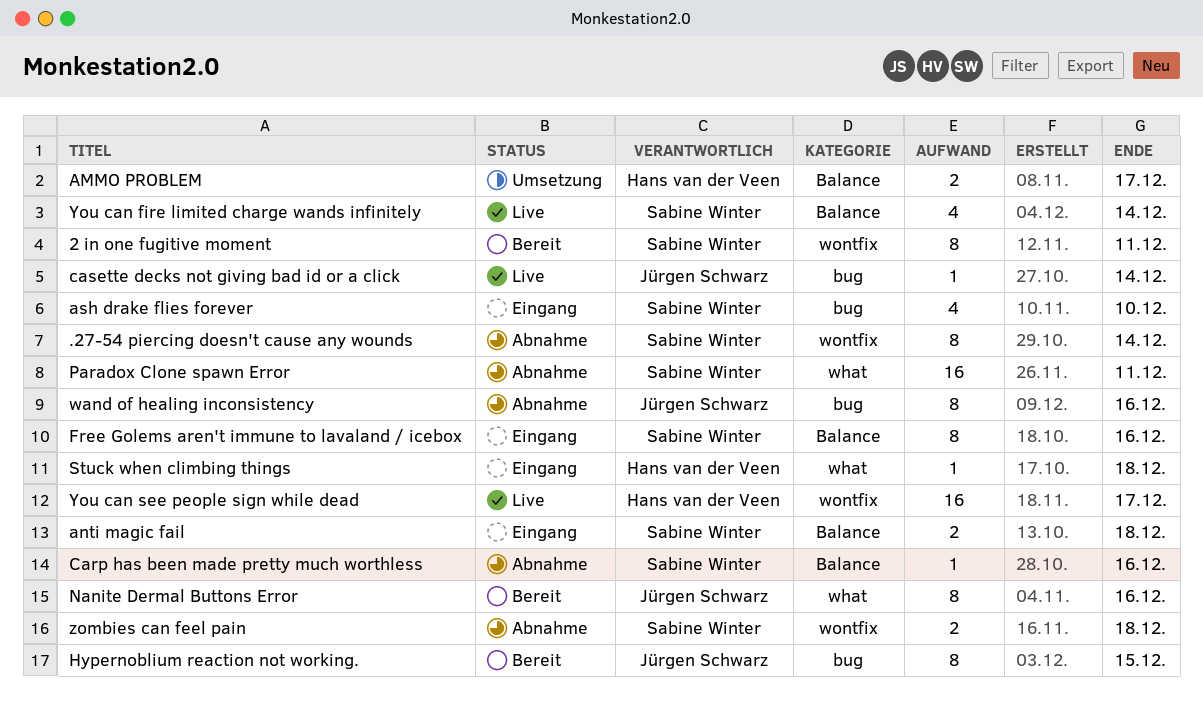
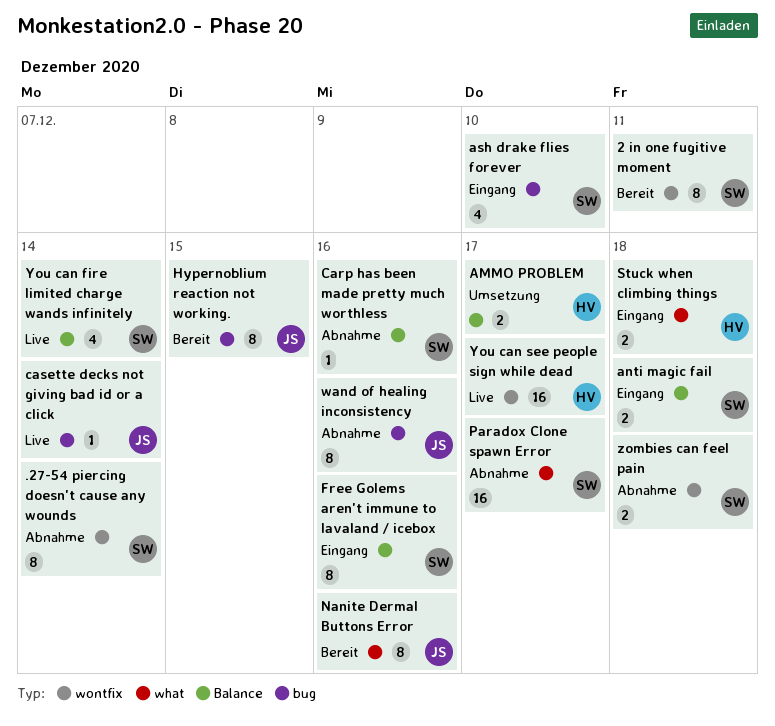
Paradox Clone spawn Error, due: Dec 11 -> Dec 17
Stuck when climbing things, estimate: 1 -> 2

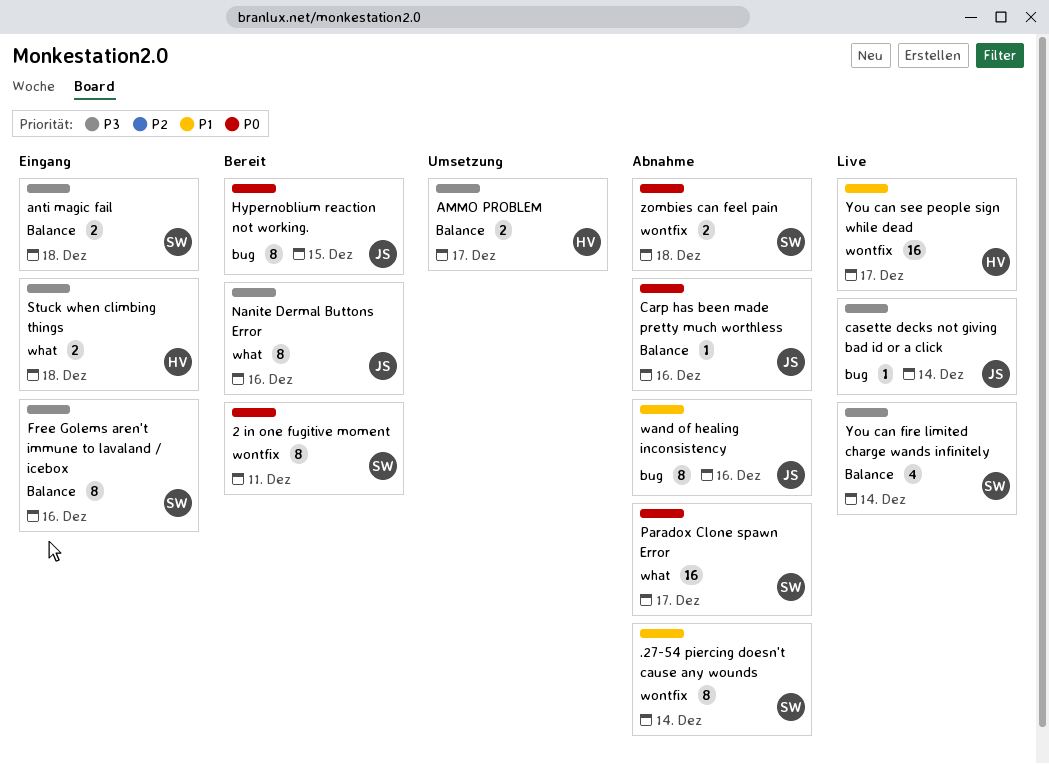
ash drake flies forever: present -> none
Carp has been made pretty much worthless, owner: SW -> JS

